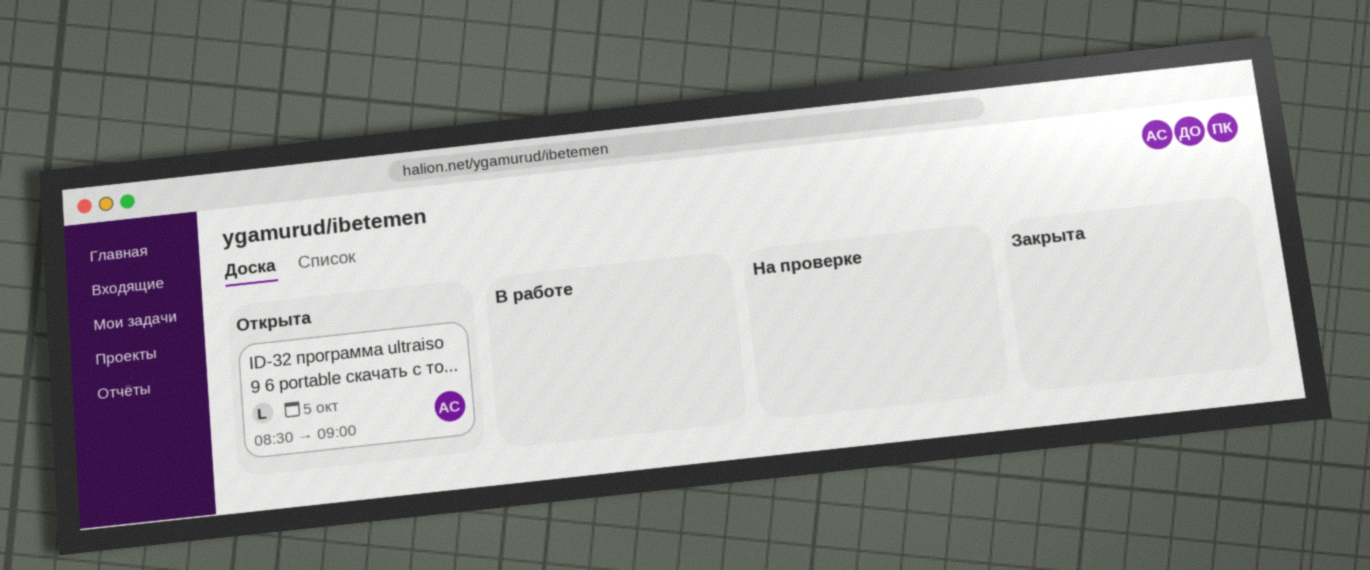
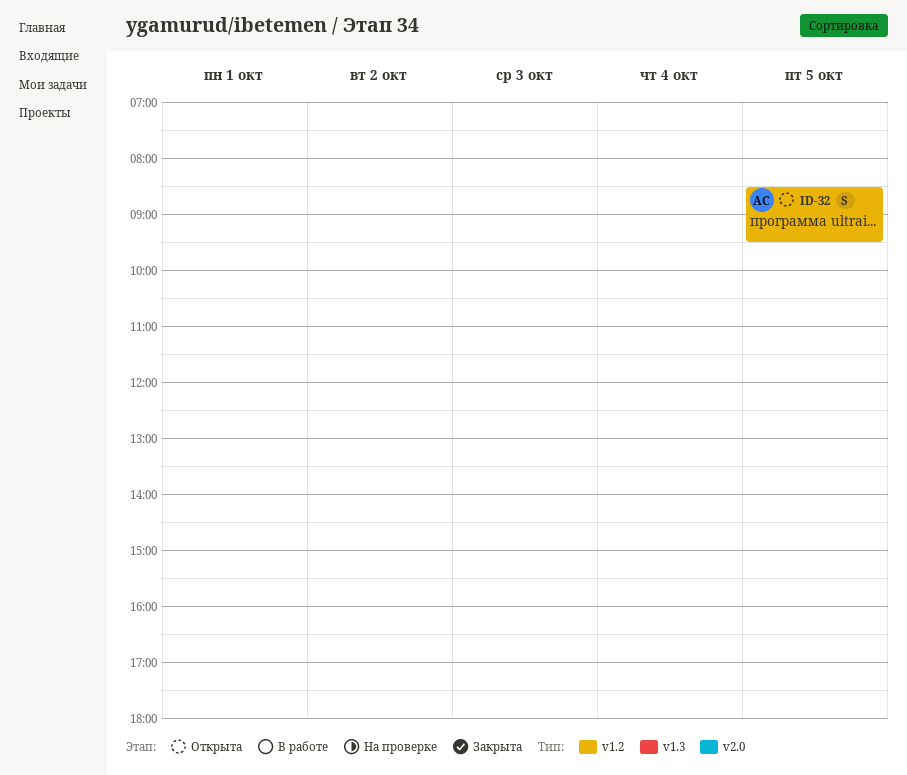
ID-32, estimate: L -> S
ID-32, ends: 09:00 -> 09:30

